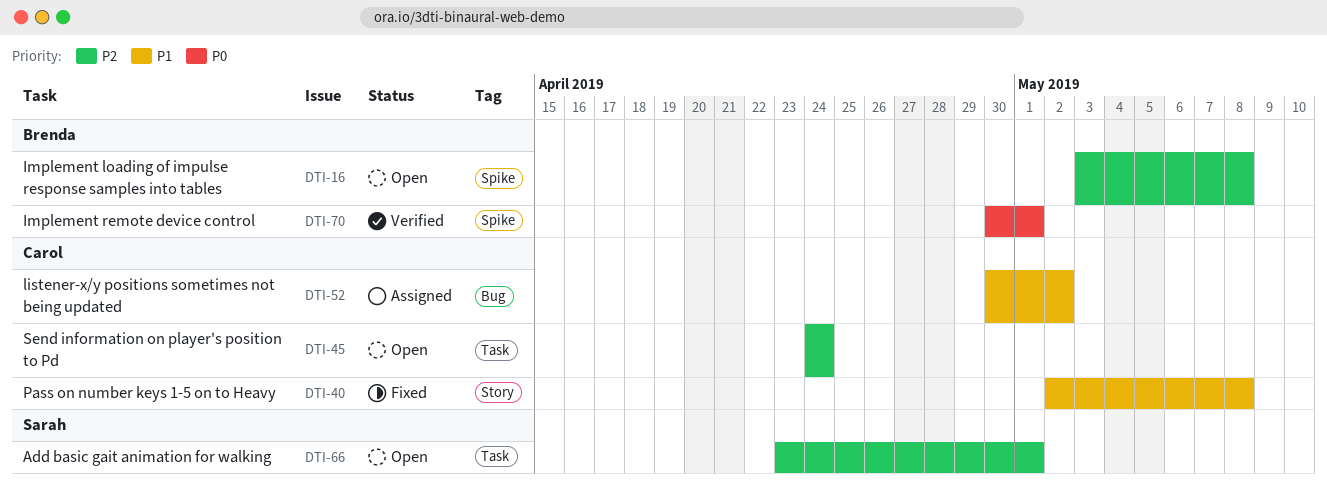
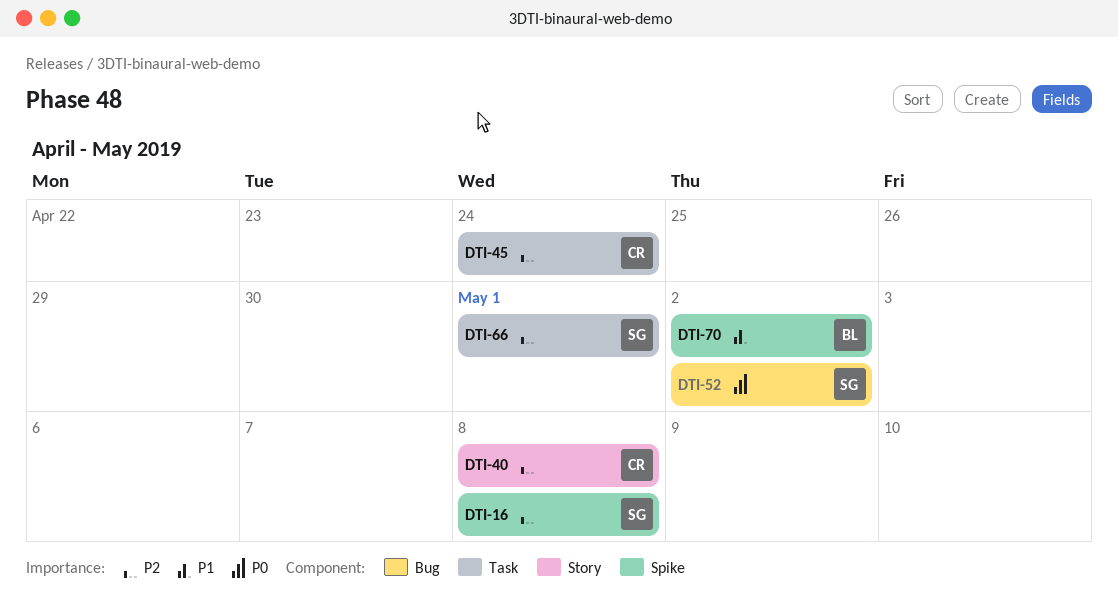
DTI-16, owner: Brenda -> Sarah
DTI-40, priority: P1 -> P2
DTI-52, owner: Carol -> Sarah
DTI-52, priority: P1 -> P0
DTI-70, priority: P0 -> P1
DTI-70, due: May 1 -> May 2

